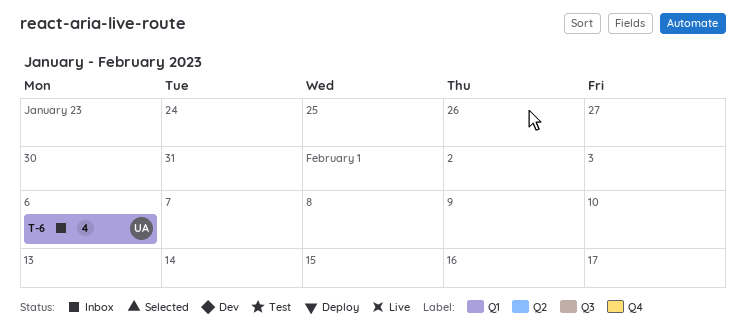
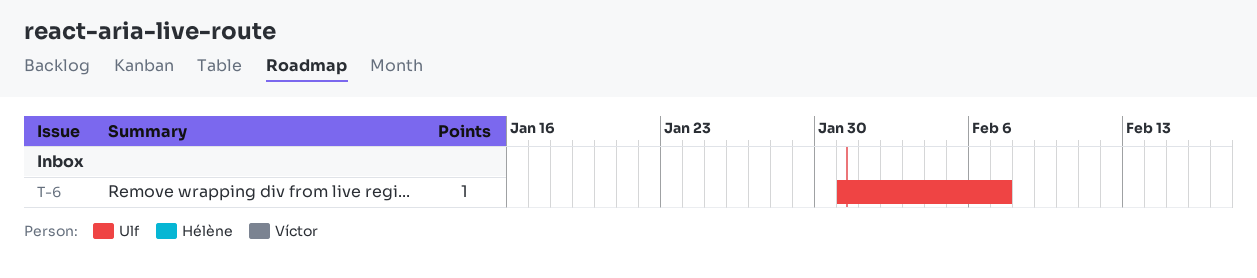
T-6, estimate: 4 -> 1
T-6, due: Feb 6 -> Feb 7

